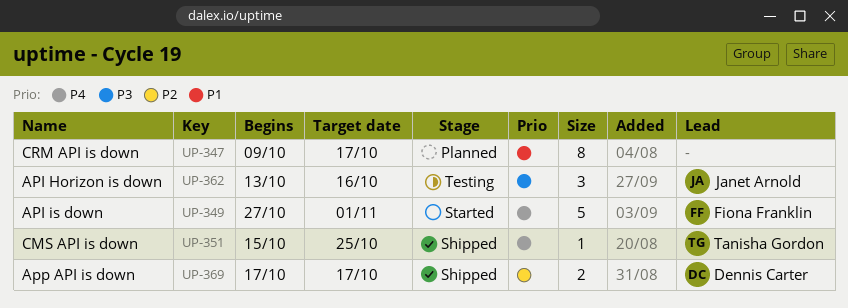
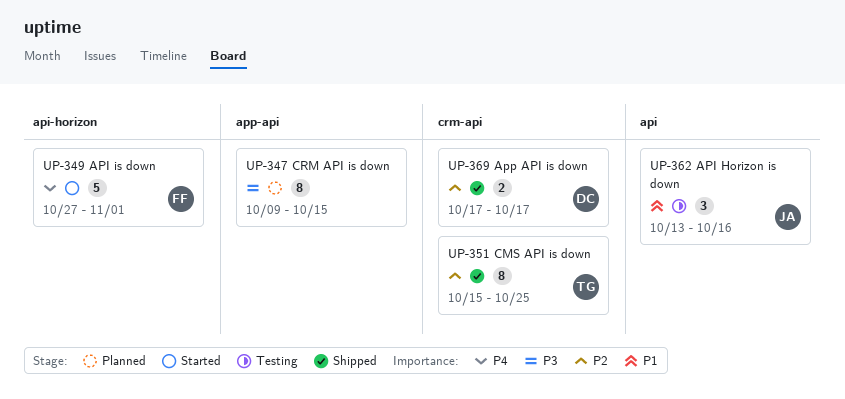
UP-347, priority: P1 -> P3
UP-347, due: Oct 17 -> Oct 15
UP-351, priority: P4 -> P2
UP-351, estimate: 1 -> 8
UP-362, priority: P3 -> P1

